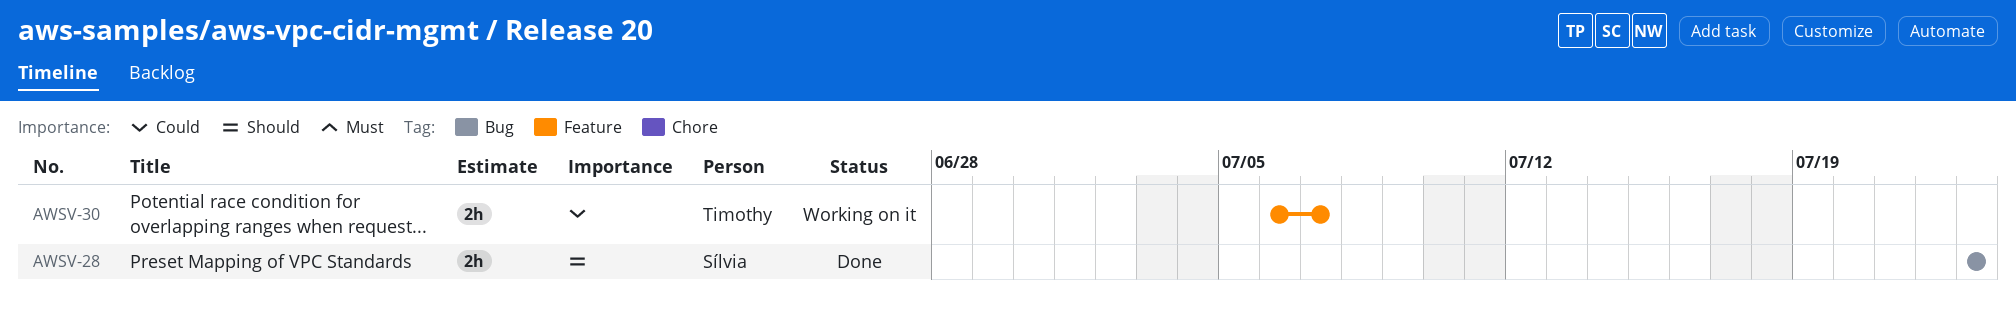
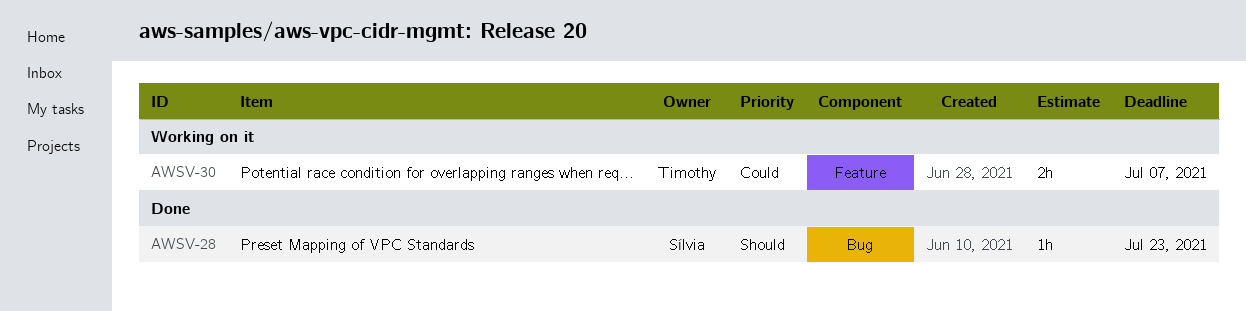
AWSV-28, estimate: 2h -> 1h

